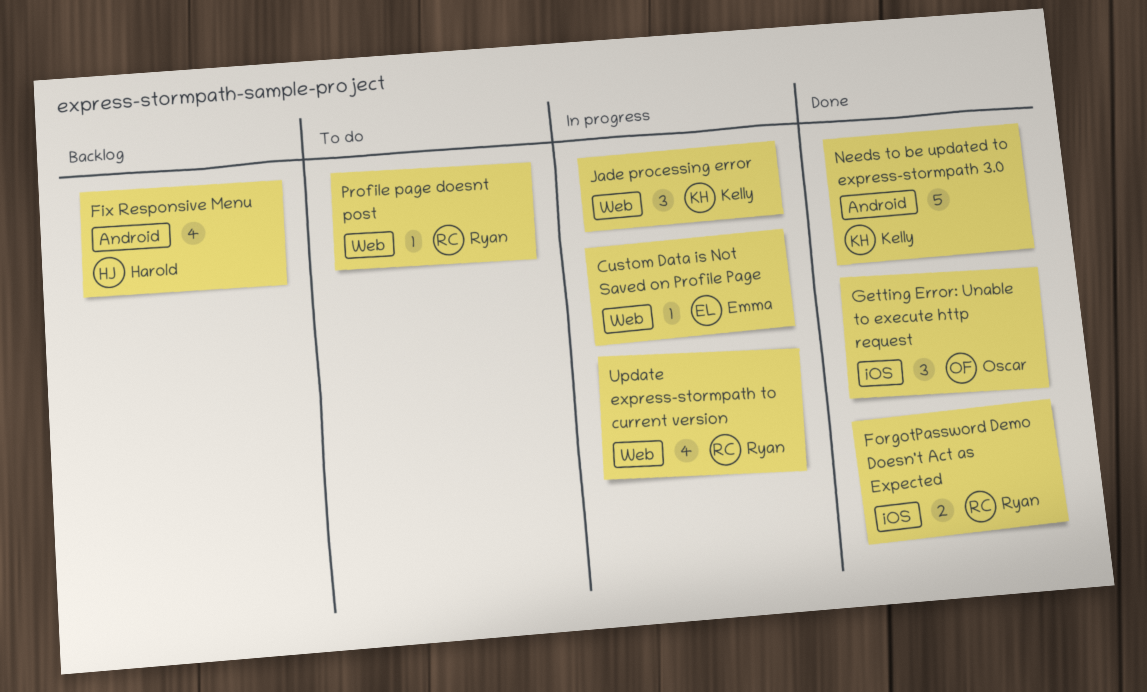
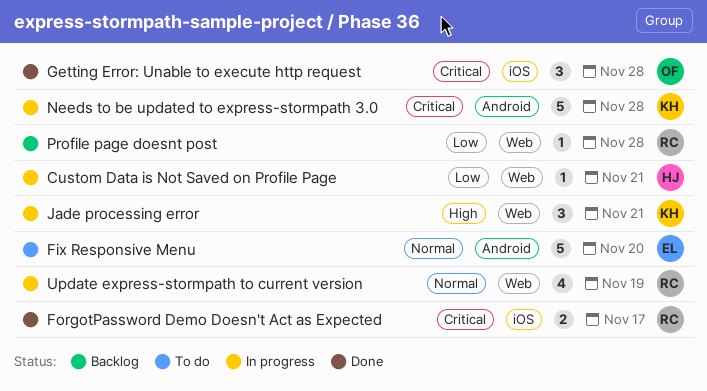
Custom Data is Not Saved on Profile Page, owner: Emma -> Harold
Fix Responsive Menu, status: Backlog -> To do
Fix Responsive Menu, owner: Harold -> Emma
Fix Responsive Menu, estimate: 4 -> 5
Needs to be updated to express-stormpath 3.0, status: Done -> In progress
Profile page doesnt post, status: To do -> Backlog

